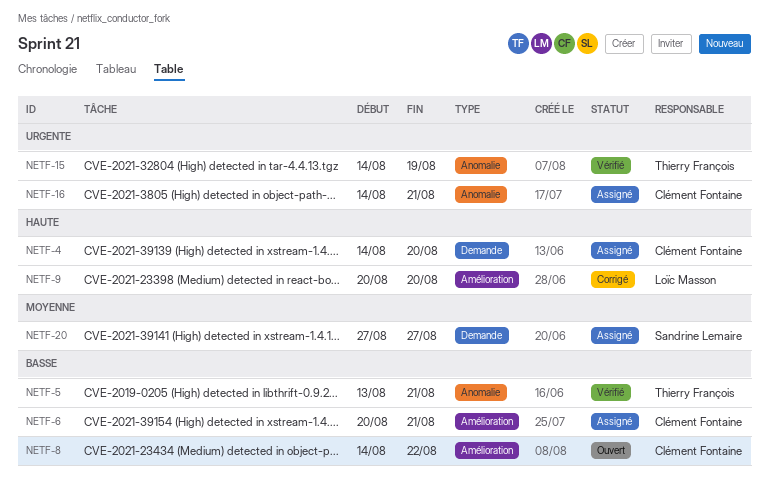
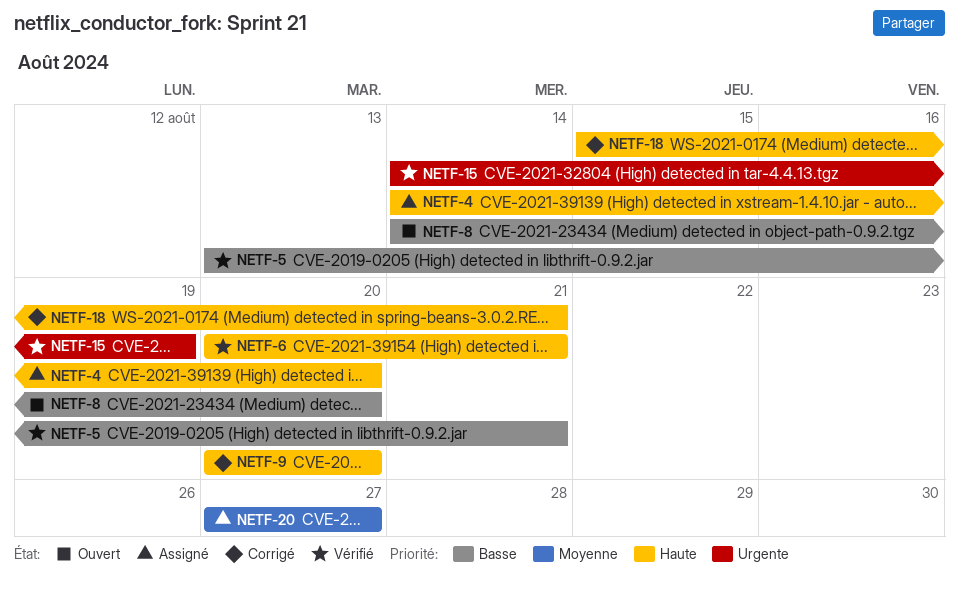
NETF-6, status: Assigné -> Vérifié
NETF-6, priority: Basse -> Haute
NETF-8, due: Aug 22 -> Aug 20
NETF-16: present -> none
NETF-18: none -> present

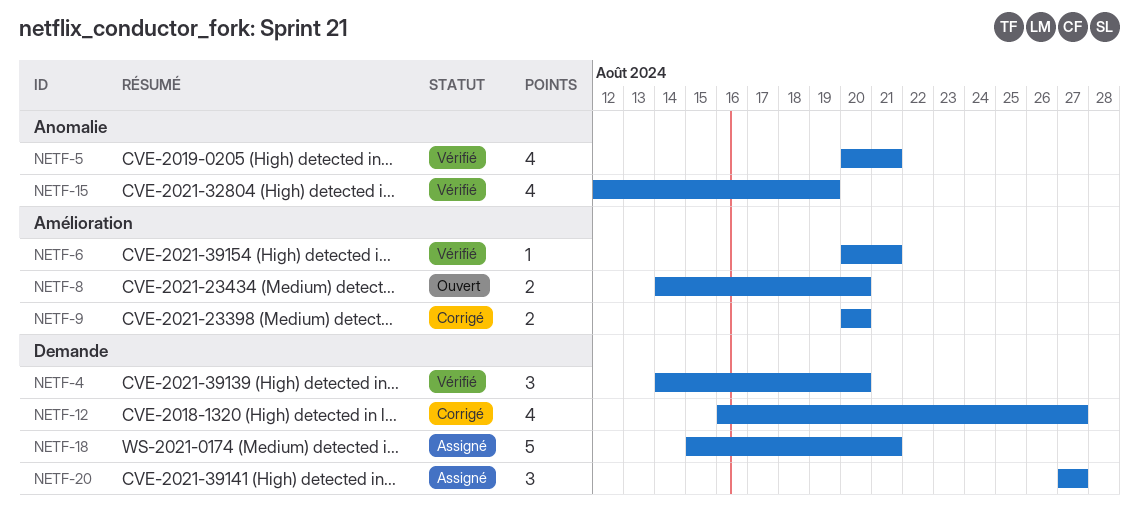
NETF-4, status: Assigné -> Vérifié
NETF-5, start: Aug 13 -> Aug 20
NETF-12: none -> present
NETF-15, start: Aug 14 -> Aug 12
NETF-18, status: Corrigé -> Assigné

